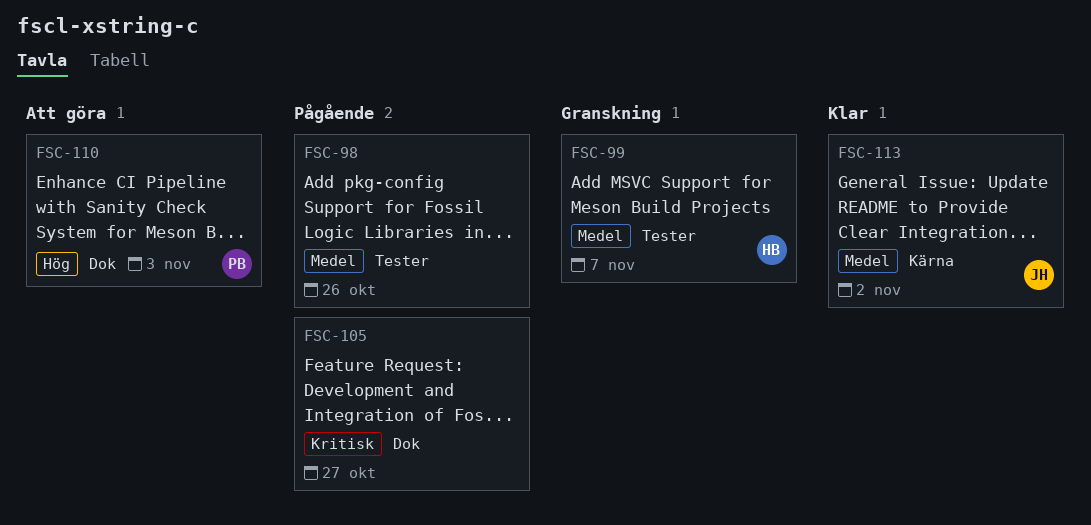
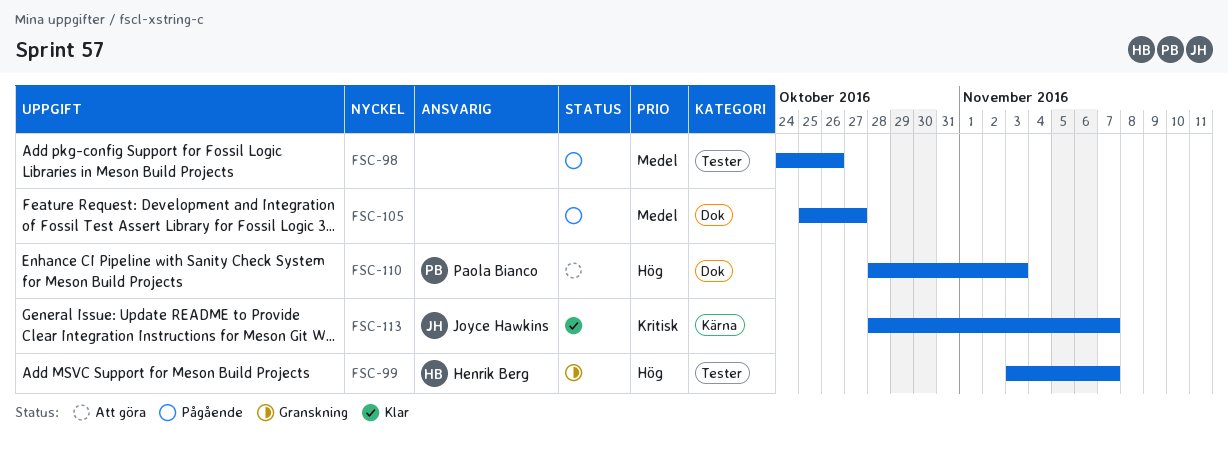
FSC-99, priority: Medel -> Hög
FSC-105, priority: Kritisk -> Medel
FSC-113, priority: Medel -> Kritisk
FSC-113, due: Nov 2 -> Nov 7

